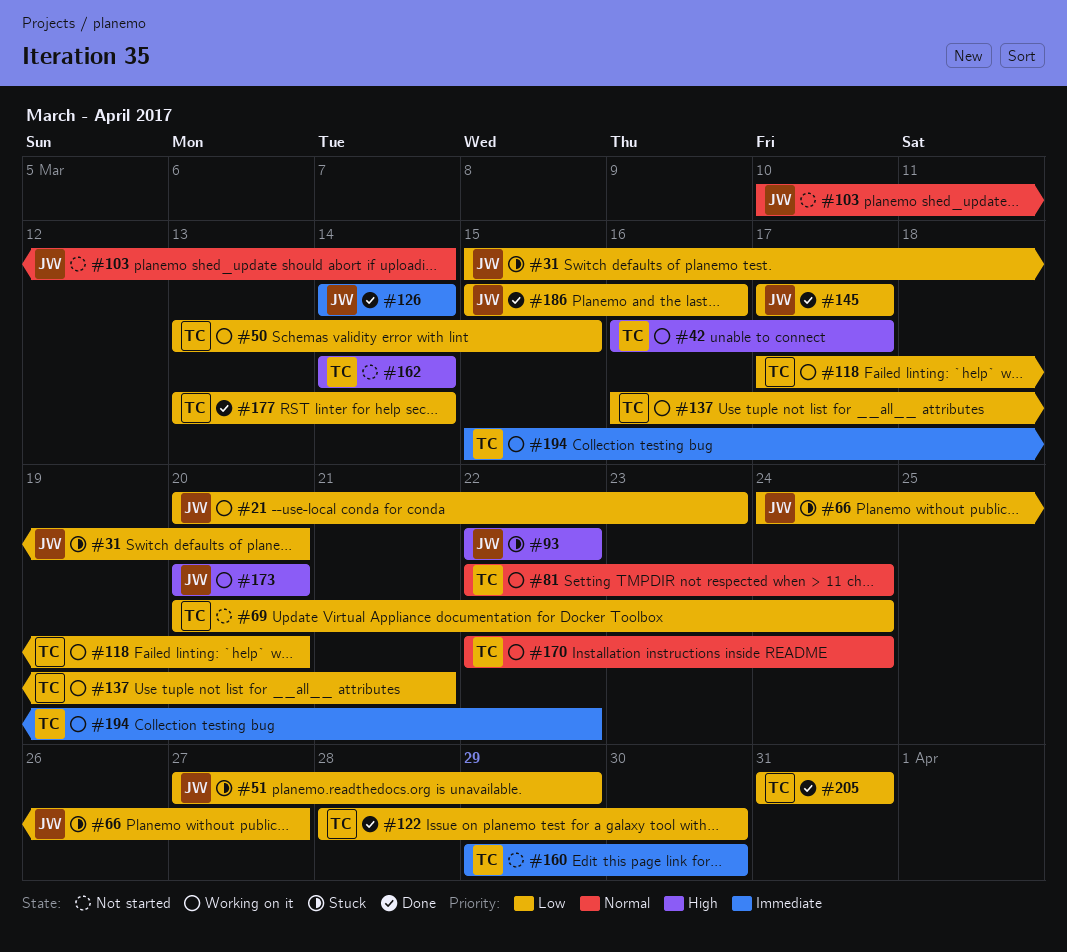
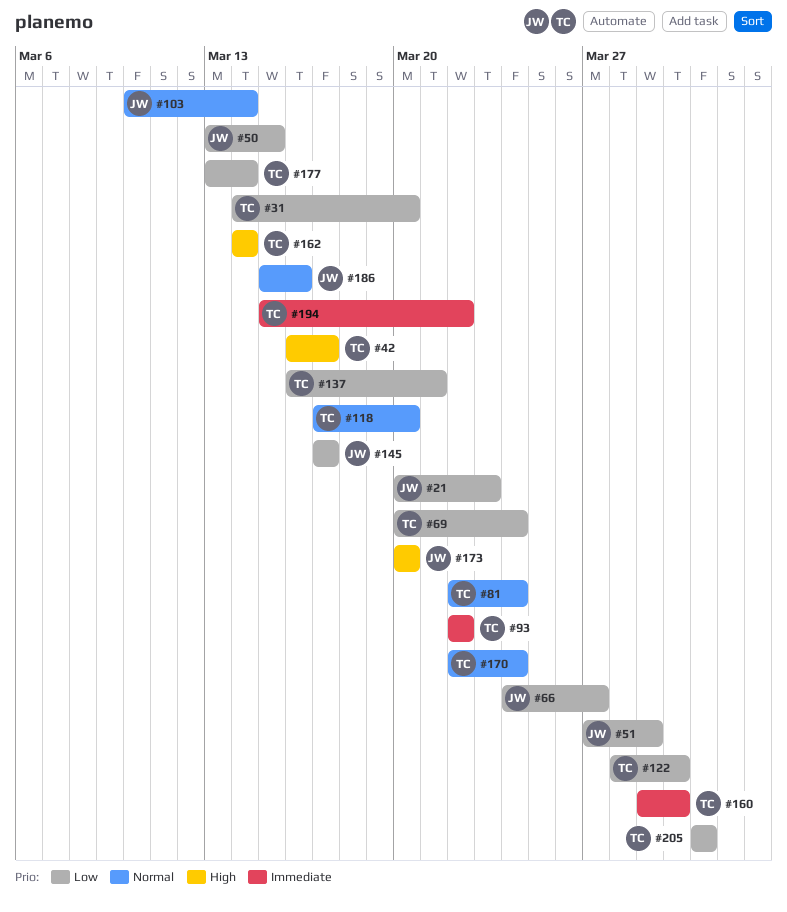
#31, owner: JW -> TC
#31, start: Mar 15 -> Mar 14
#50, owner: TC -> JW
#93, owner: JW -> TC
#93, priority: High -> Immediate
#118, priority: Low -> Normal
#126: present -> none
#186, priority: Low -> Normal

